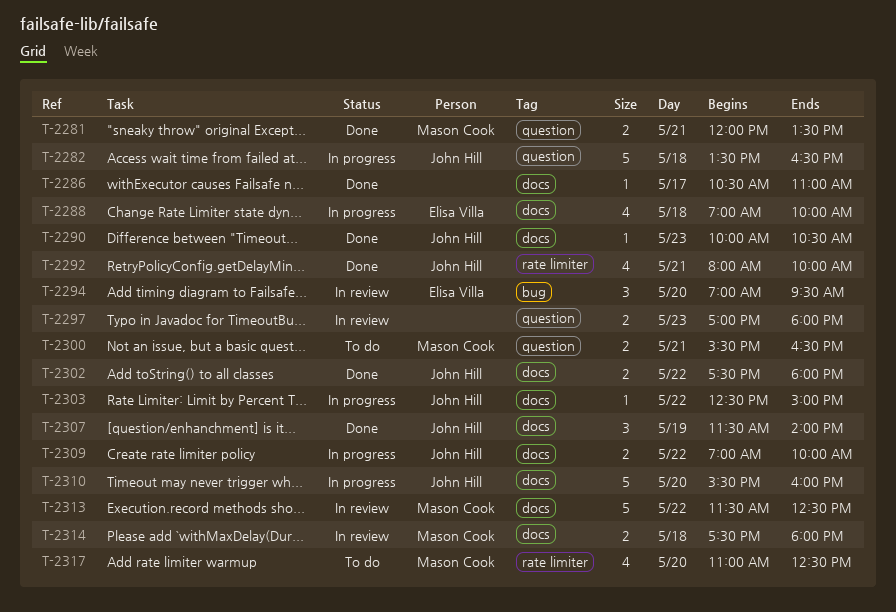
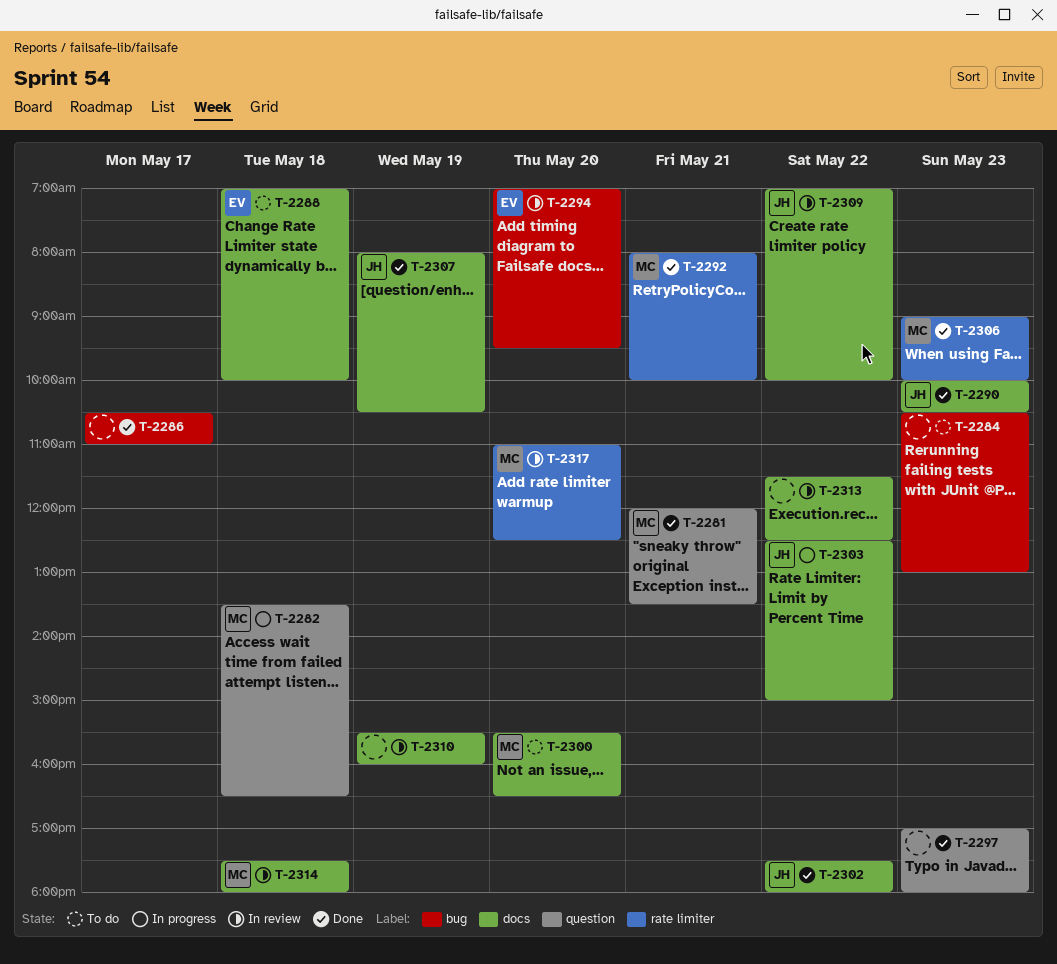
T-2282, owner: John Hill -> Mason Cook
T-2284: none -> present
T-2286, label: docs -> bug
T-2288, status: In progress -> To do
T-2292, owner: John Hill -> Mason Cook
T-2297, status: In review -> Done
T-2300, label: question -> docs
T-2300, day: May 21 -> May 20
T-2306: none -> present
T-2307, begins: 11:30 -> 08:00
T-2307, ends: 14:00 -> 10:30
T-2309, status: In progress -> In review
T-2310, status: In progress -> In review
T-2310, owner: John Hill -> none
T-2310, day: May 20 -> May 19
T-2313, owner: Mason Cook -> none
T-2317, status: To do -> In review

